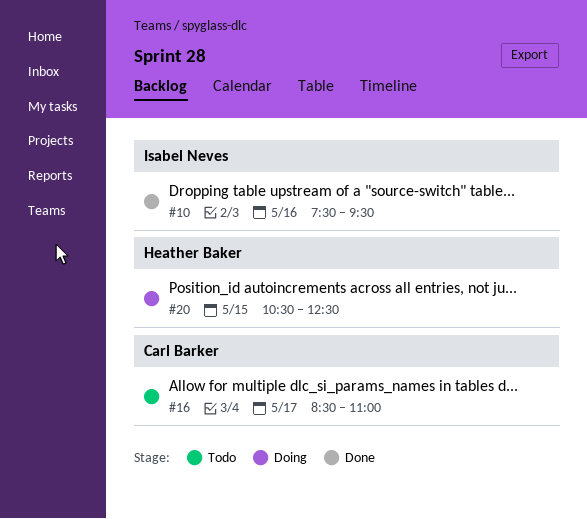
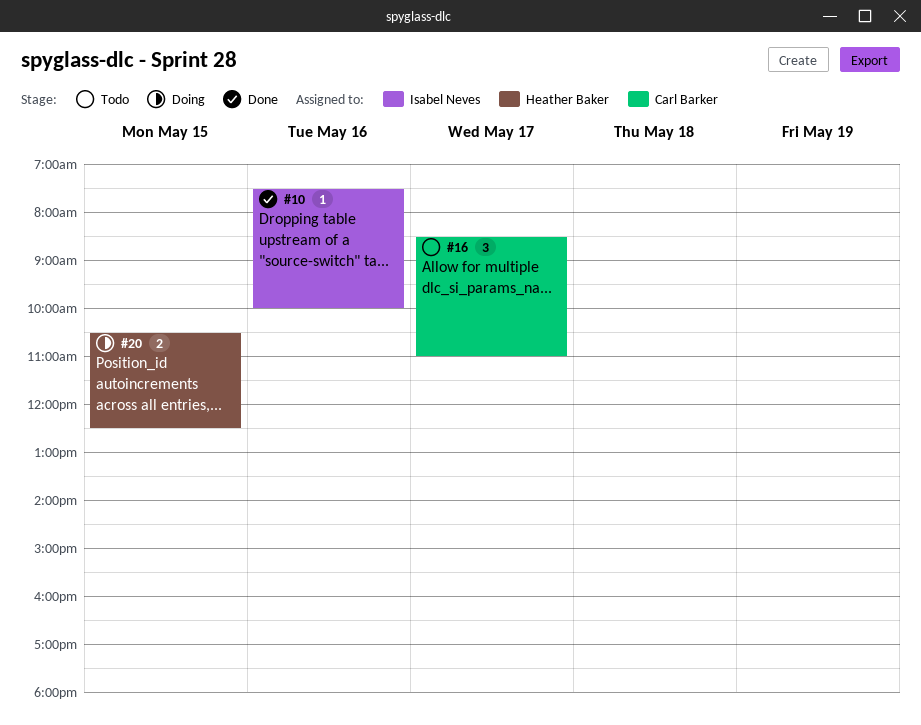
#10, ends: 09:30 -> 10:00

